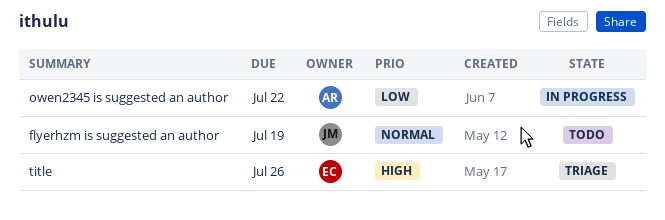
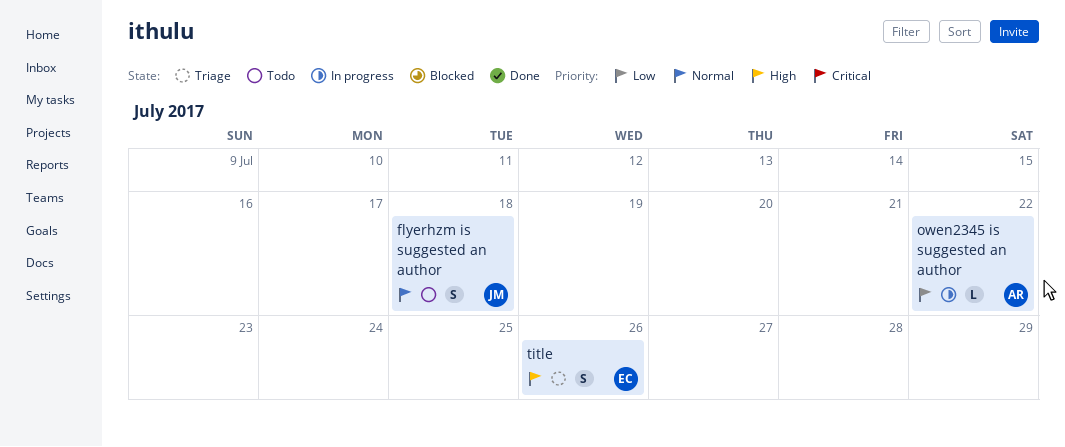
flyerhzm is suggested an author, due: Jul 19 -> Jul 18

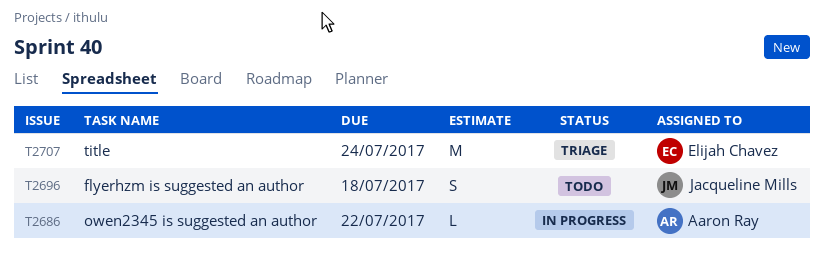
title, estimate: S -> M
title, due: Jul 26 -> Jul 24

